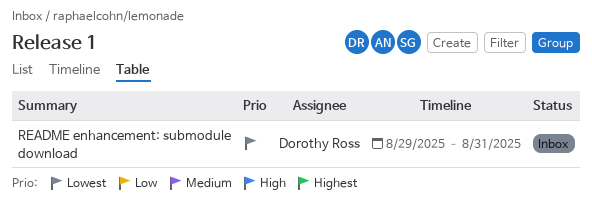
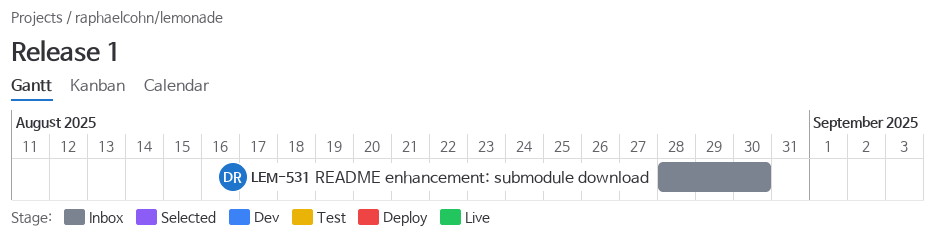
README enhancement: submodule download, start: Aug 29 -> Aug 28
README enhancement: submodule download, due: Aug 31 -> Aug 30

